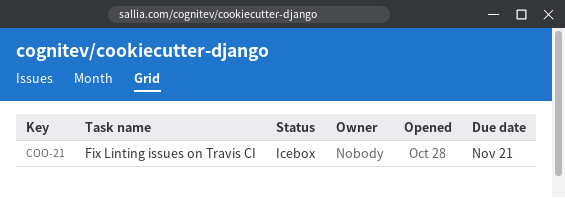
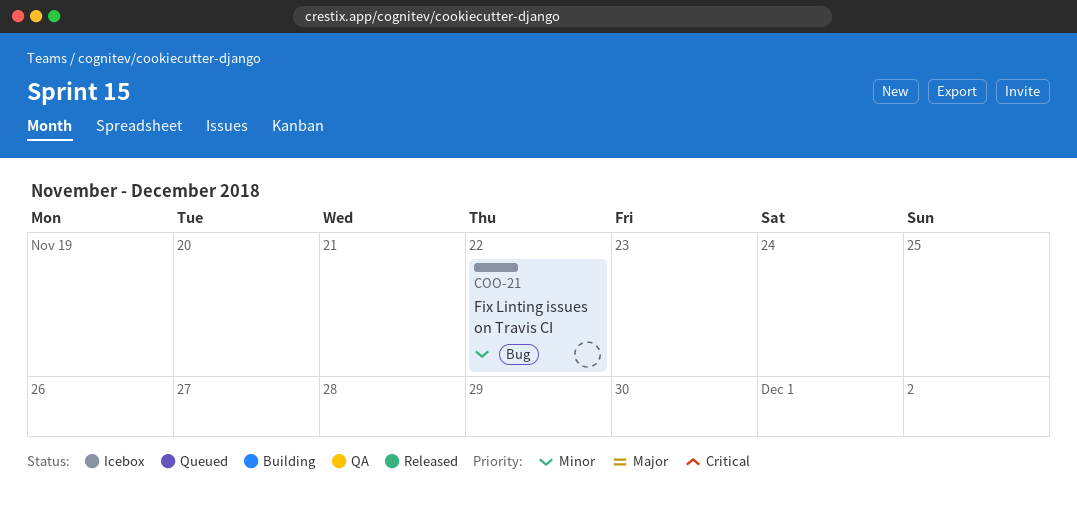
COO-21, due: Nov 21 -> Nov 22

